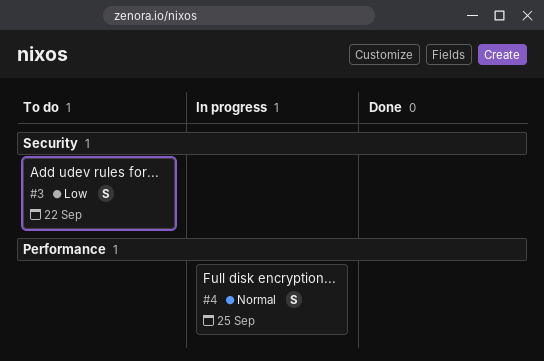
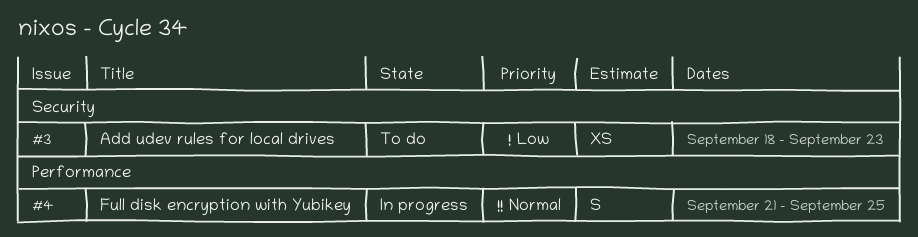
#3, estimate: S -> XS
#3, due: Sep 22 -> Sep 23

